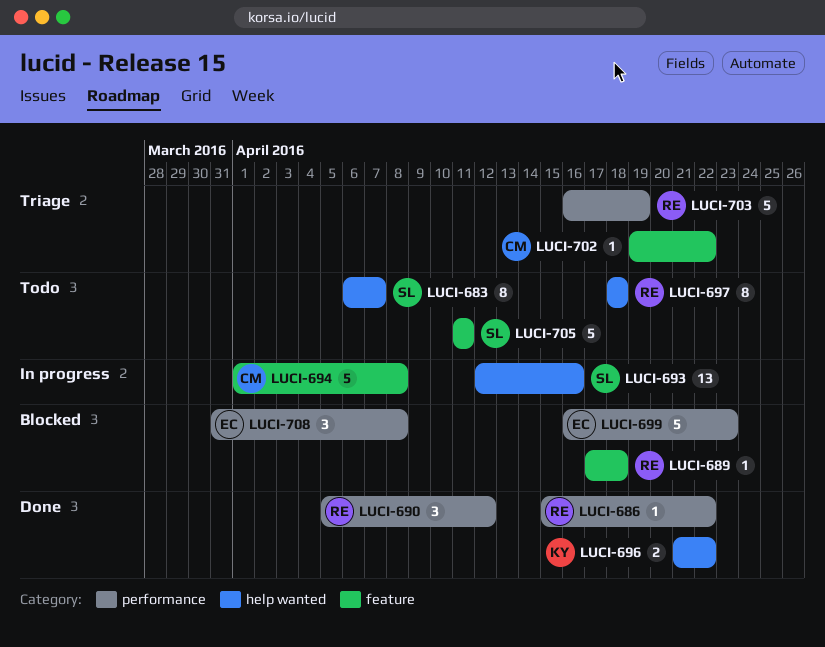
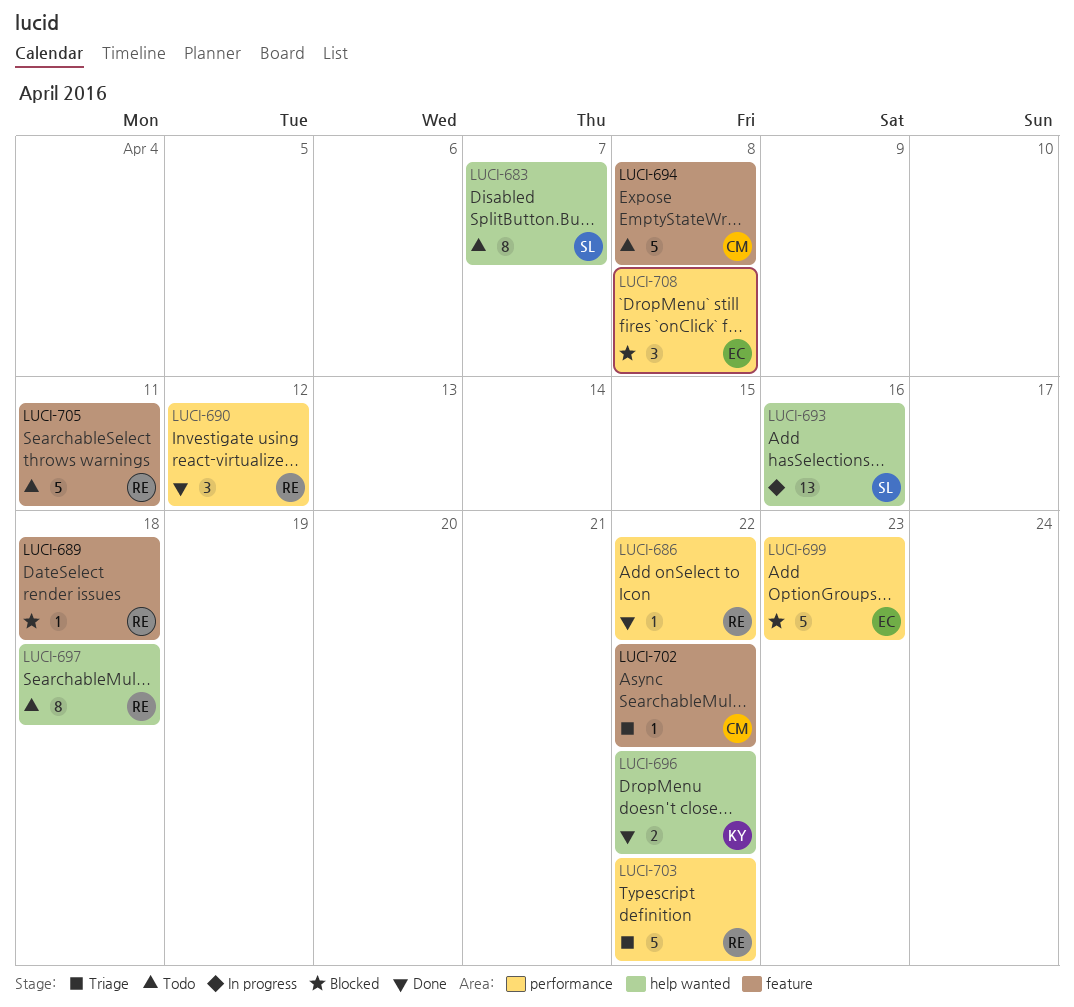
LUCI-694, status: In progress -> Todo
LUCI-703, due: Apr 19 -> Apr 22
LUCI-705, owner: SL -> RE

